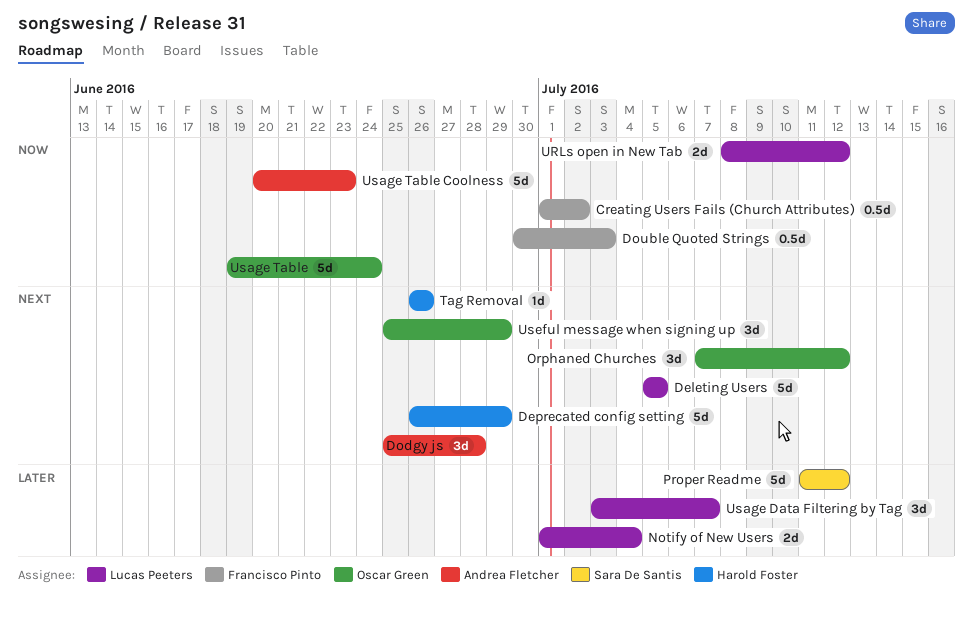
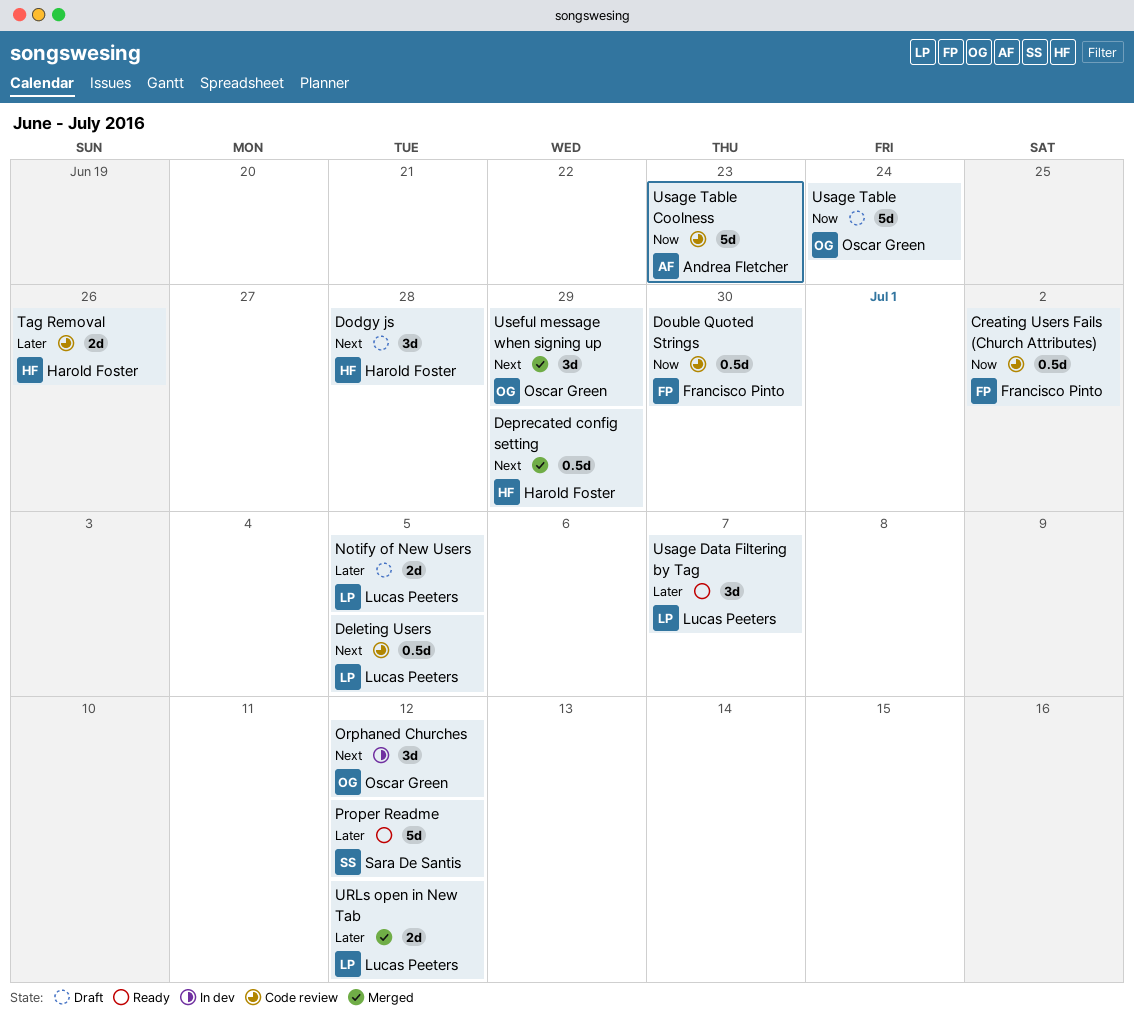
Deleting Users, estimate: 5d -> 0.5d
Deprecated config setting, estimate: 5d -> 0.5d
Dodgy js, owner: Andrea Fletcher -> Harold Foster
Double Quoted Strings, due: Jul 3 -> Jun 30
Notify of New Users, due: Jul 4 -> Jul 5
Tag Removal, priority: Next -> Later
Tag Removal, estimate: 1d -> 2d
URLs open in New Tab, priority: Now -> Later

